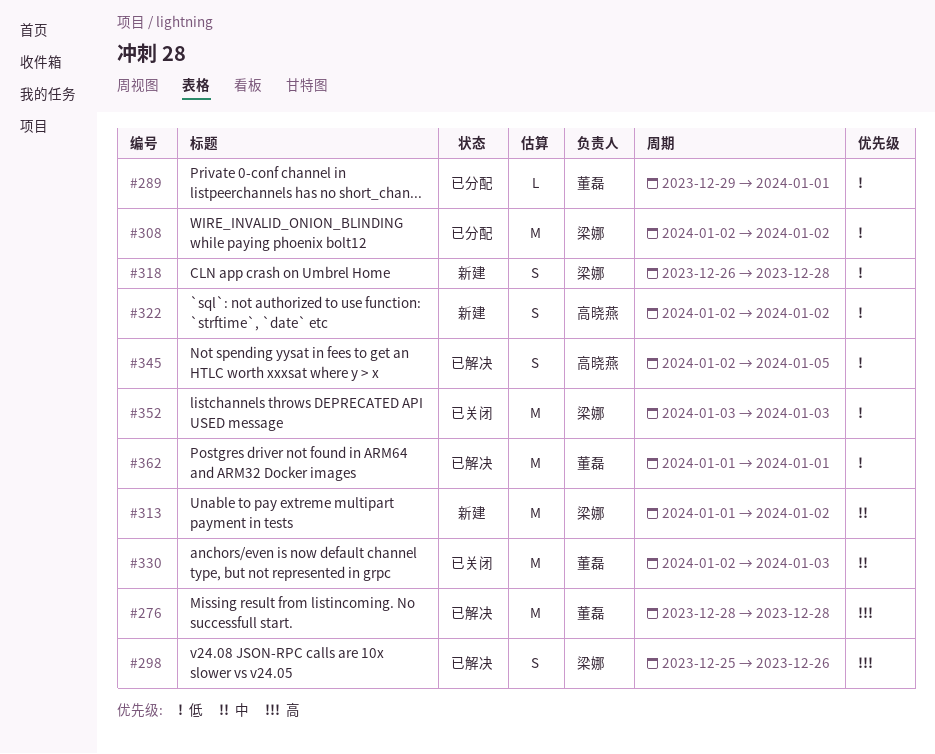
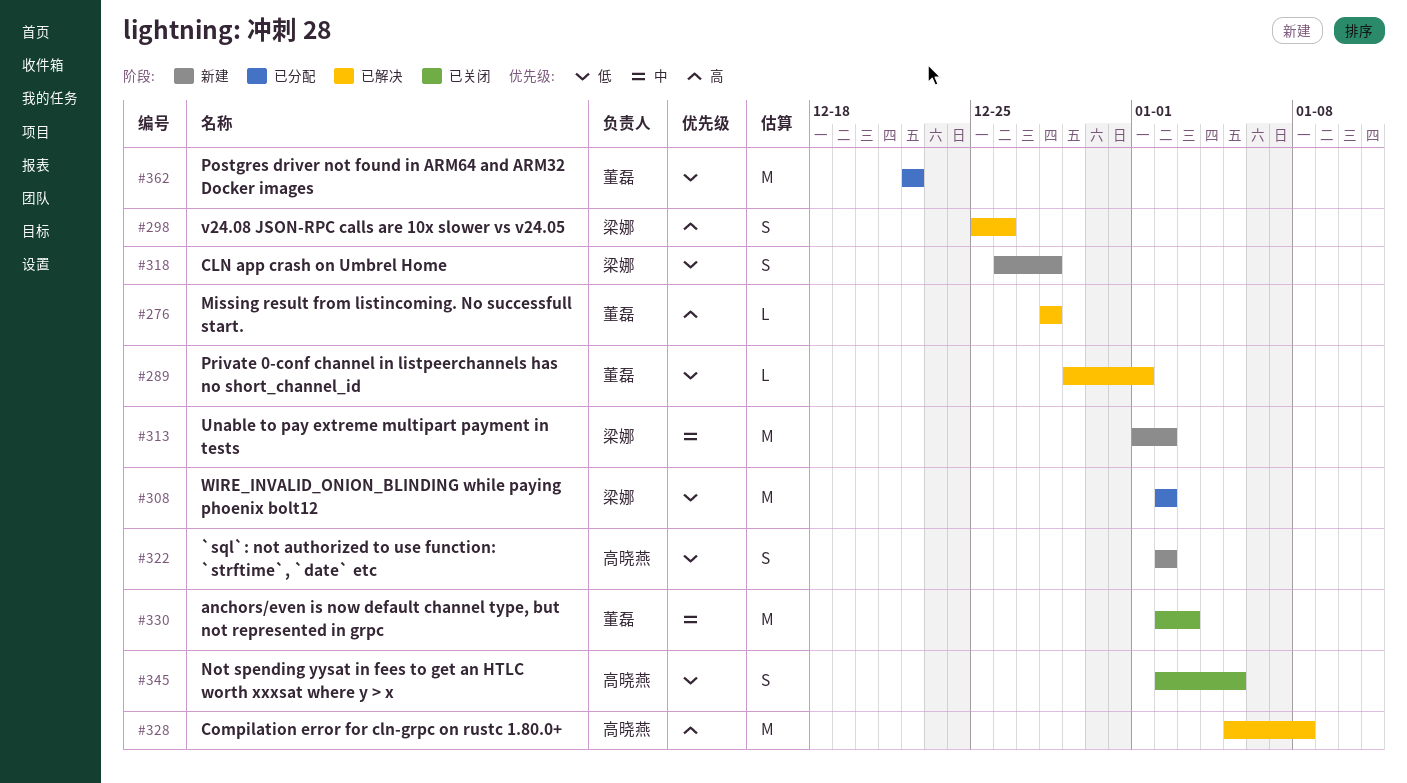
#276, estimate: M -> L
#289, status: 已分配 -> 已解决
#328: none -> present
#345, status: 已解决 -> 已关闭
#352: present -> none
#362, status: 已解决 -> 已分配
#362, start: Jan 1 -> Dec 22
#362, due: Jan 1 -> Dec 22

